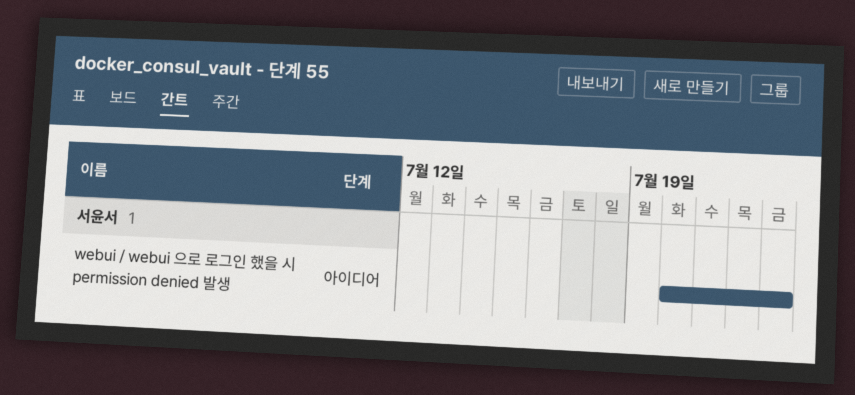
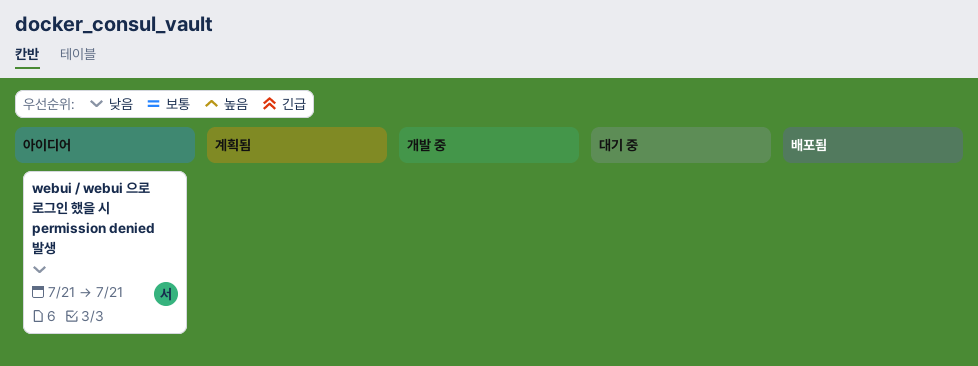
webui / webui 으로 로그인 했을 시 permission denied 발생, start: Jul 20 -> Jul 21
webui / webui 으로 로그인 했을 시 permission denied 발생, due: Jul 23 -> Jul 21

